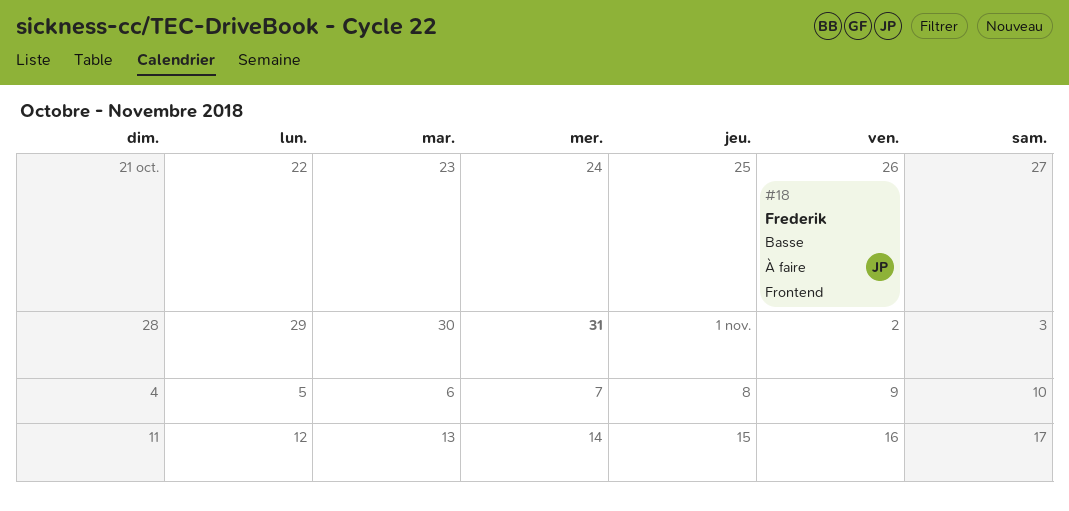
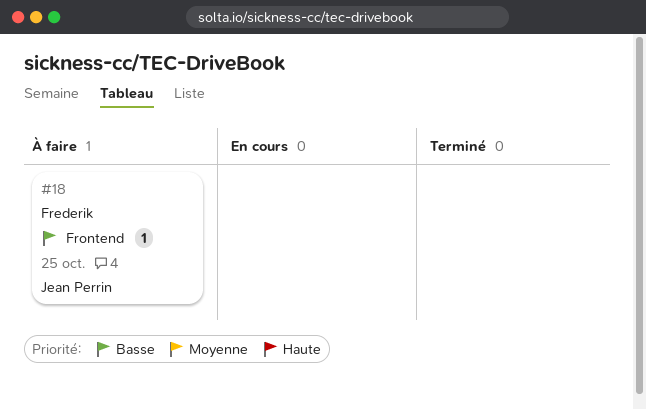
#18, due: Oct 26 -> Oct 25

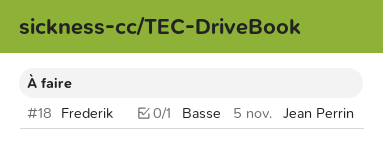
#18, due: Oct 25 -> Nov 5

